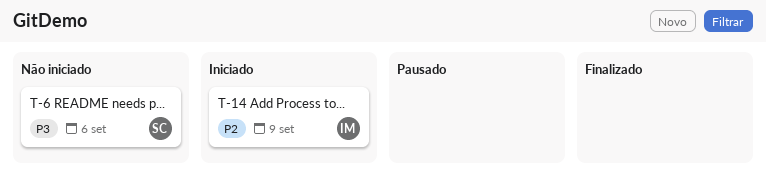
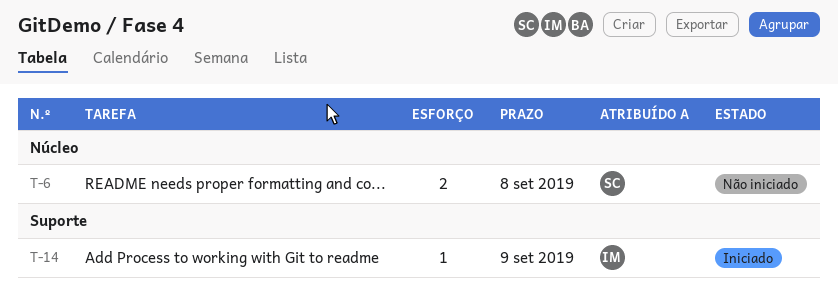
T-6, due: Sep 6 -> Sep 8

